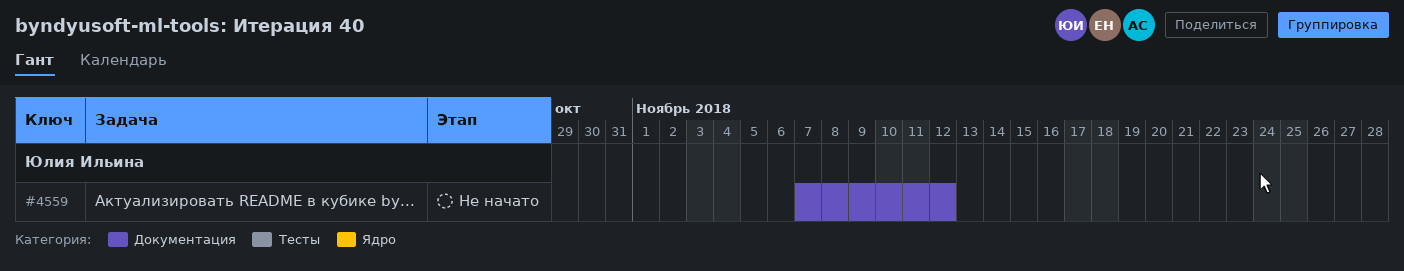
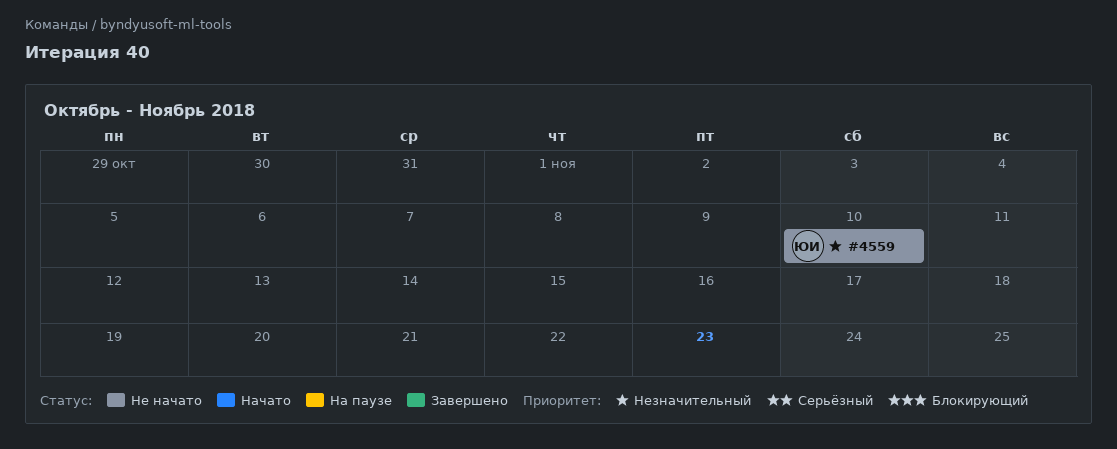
#4559, start: Nov 7 -> Nov 10
#4559, due: Nov 12 -> Nov 10

